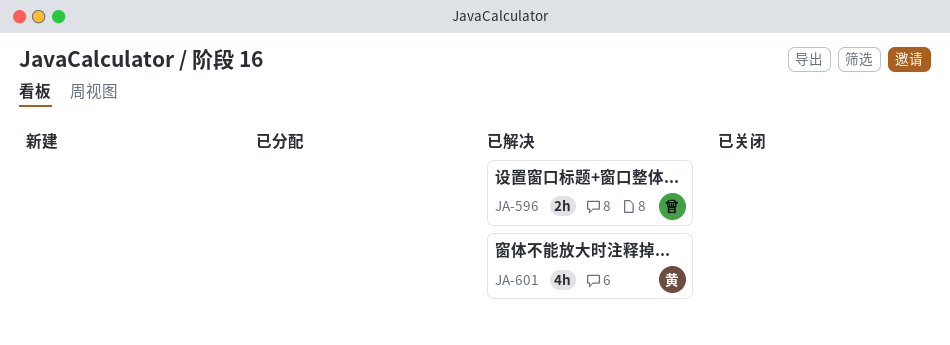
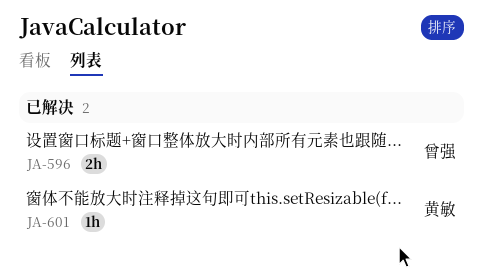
JA-601, estimate: 4h -> 1h

